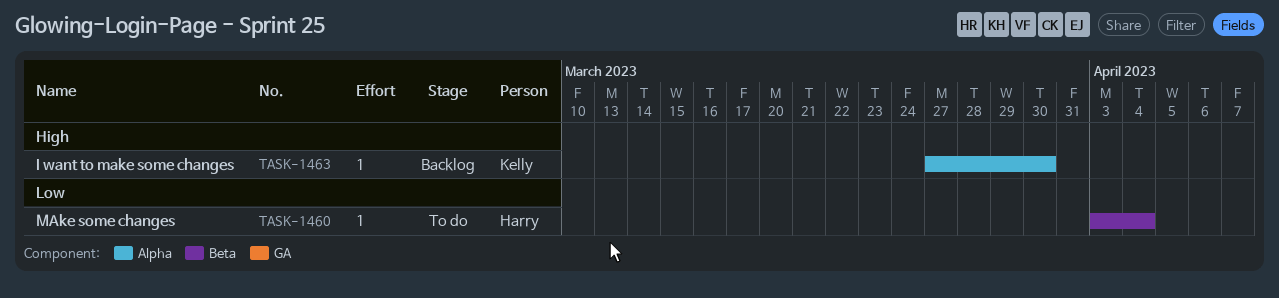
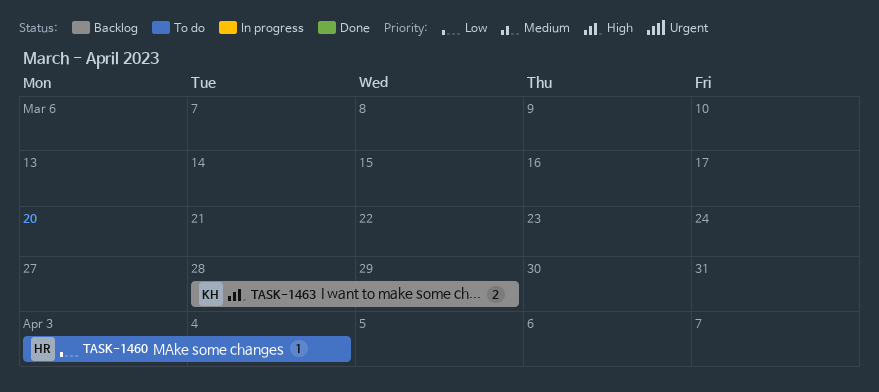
TASK-1463, estimate: 1 -> 2
TASK-1463, start: Mar 27 -> Mar 28
TASK-1463, due: Mar 30 -> Mar 29

